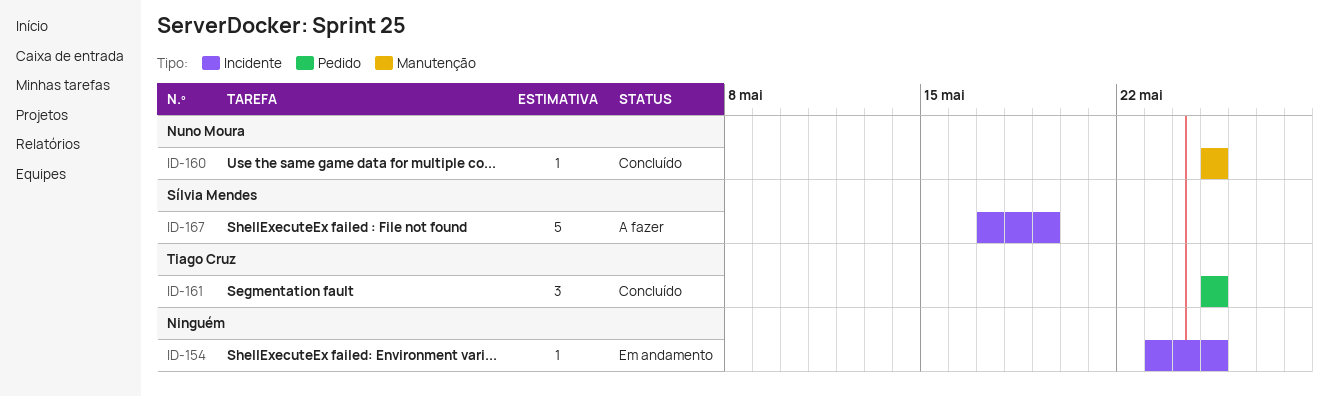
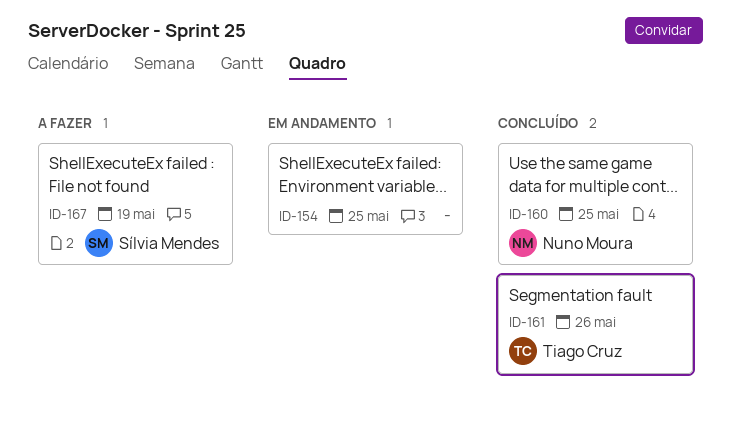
ID-161, due: May 25 -> May 26

